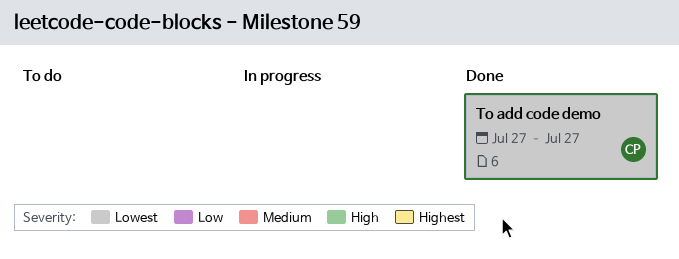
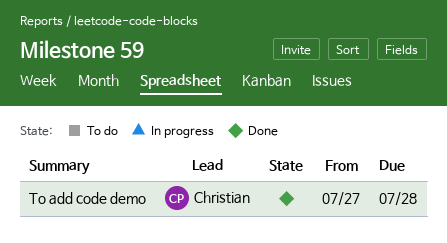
To add code demo, due: Jul 27 -> Jul 28

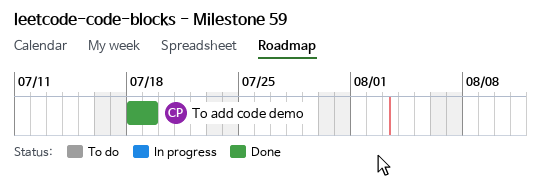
To add code demo, start: Jul 27 -> Jul 18
To add code demo, due: Jul 28 -> Jul 19

